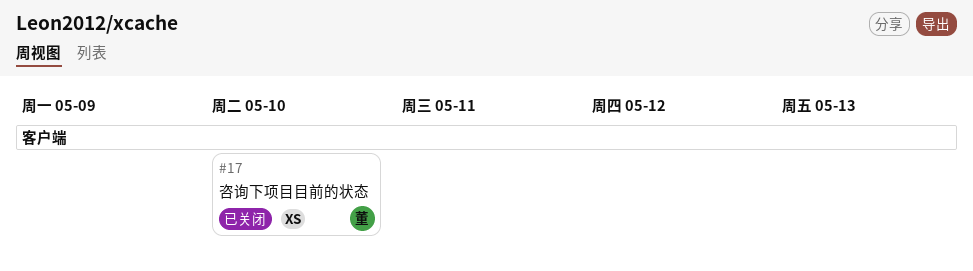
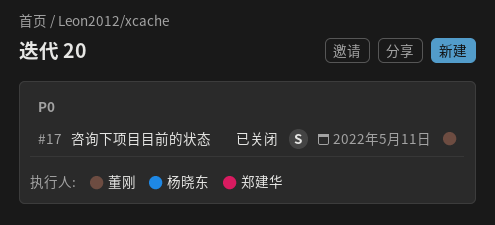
#17, estimate: XS -> S
#17, due: May 10 -> May 11

